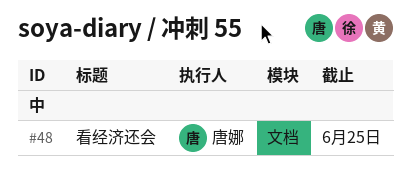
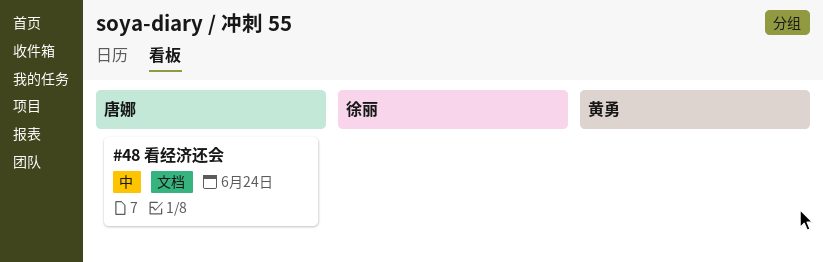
#48, due: Jun 25 -> Jun 24

